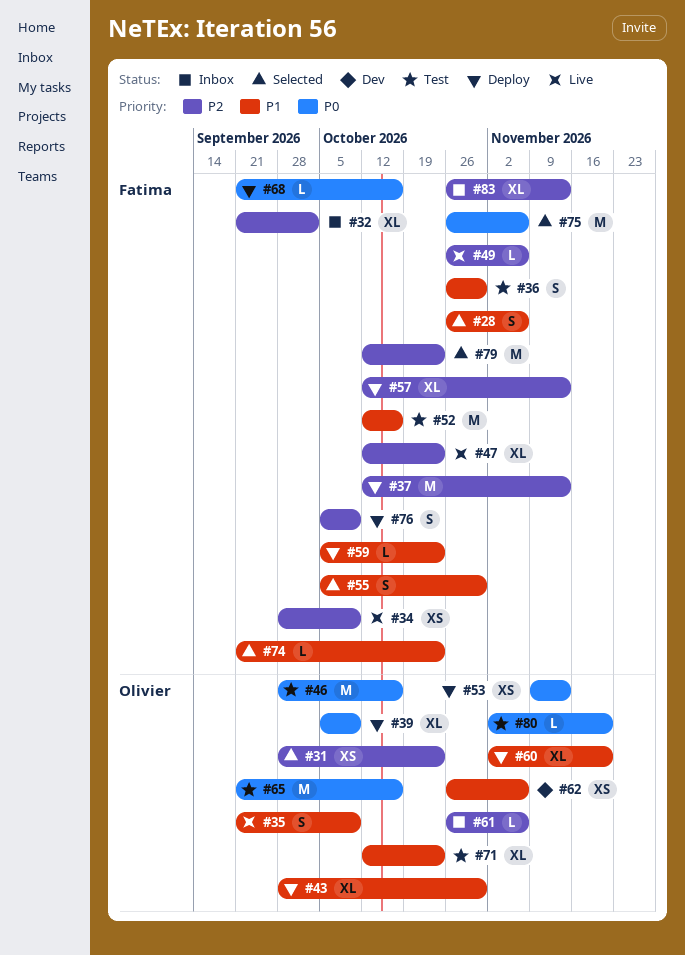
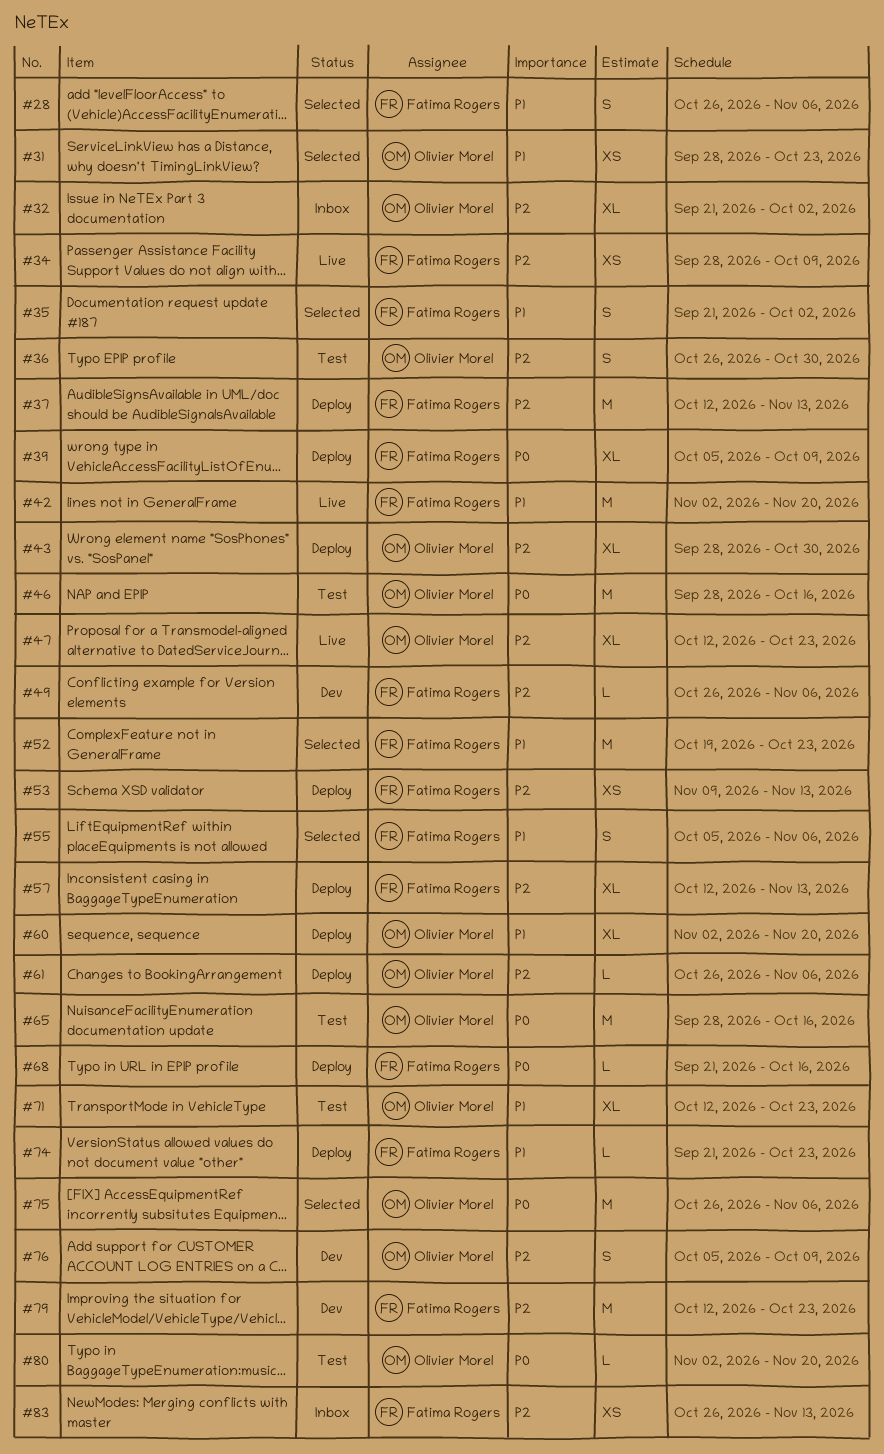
#31, priority: P2 -> P1
#32, owner: Fatima Rogers -> Olivier Morel
#35, status: Live -> Selected
#35, owner: Olivier Morel -> Fatima Rogers
#35, due: Oct 9 -> Oct 2
#36, owner: Fatima Rogers -> Olivier Morel
#36, priority: P1 -> P2
#39, owner: Olivier Morel -> Fatima Rogers
#42: none -> present
#43, priority: P1 -> P2
#47, owner: Fatima Rogers -> Olivier Morel
#49, status: Live -> Dev
#52, status: Test -> Selected
#52, start: Oct 12 -> Oct 19
#52, due: Oct 16 -> Oct 23
#53, owner: Olivier Morel -> Fatima Rogers
#53, priority: P0 -> P2
#55, due: Oct 30 -> Nov 6
#59: present -> none
#61, status: Inbox -> Deploy
#62: present -> none
#65, start: Sep 21 -> Sep 28
#74, status: Selected -> Deploy
#75, owner: Fatima Rogers -> Olivier Morel
#76, status: Deploy -> Dev
#76, owner: Fatima Rogers -> Olivier Morel
#79, status: Selected -> Dev
#83, estimate: XL -> XS

